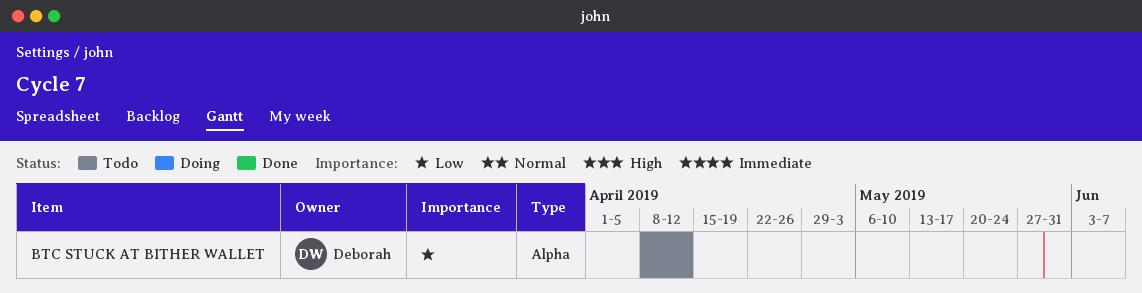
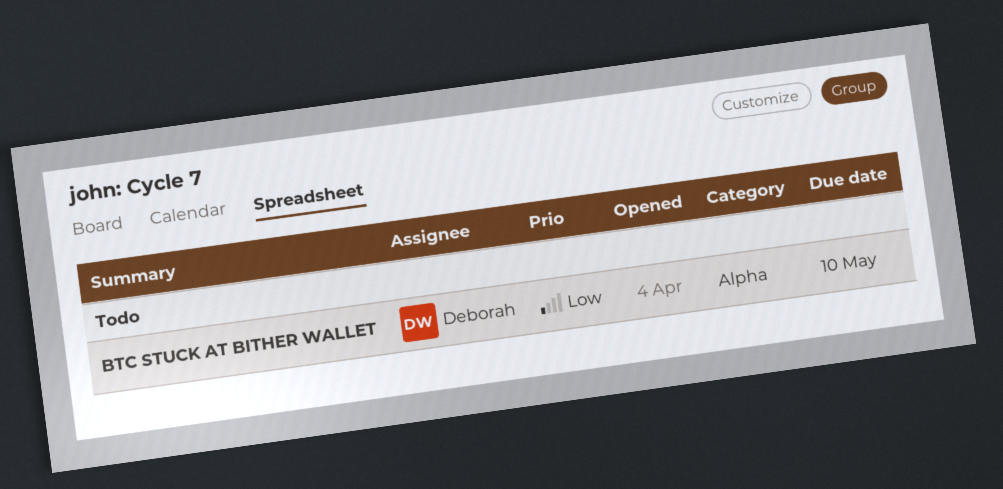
BTC STUCK AT BITHER WALLET, due: Apr 12 -> May 10

